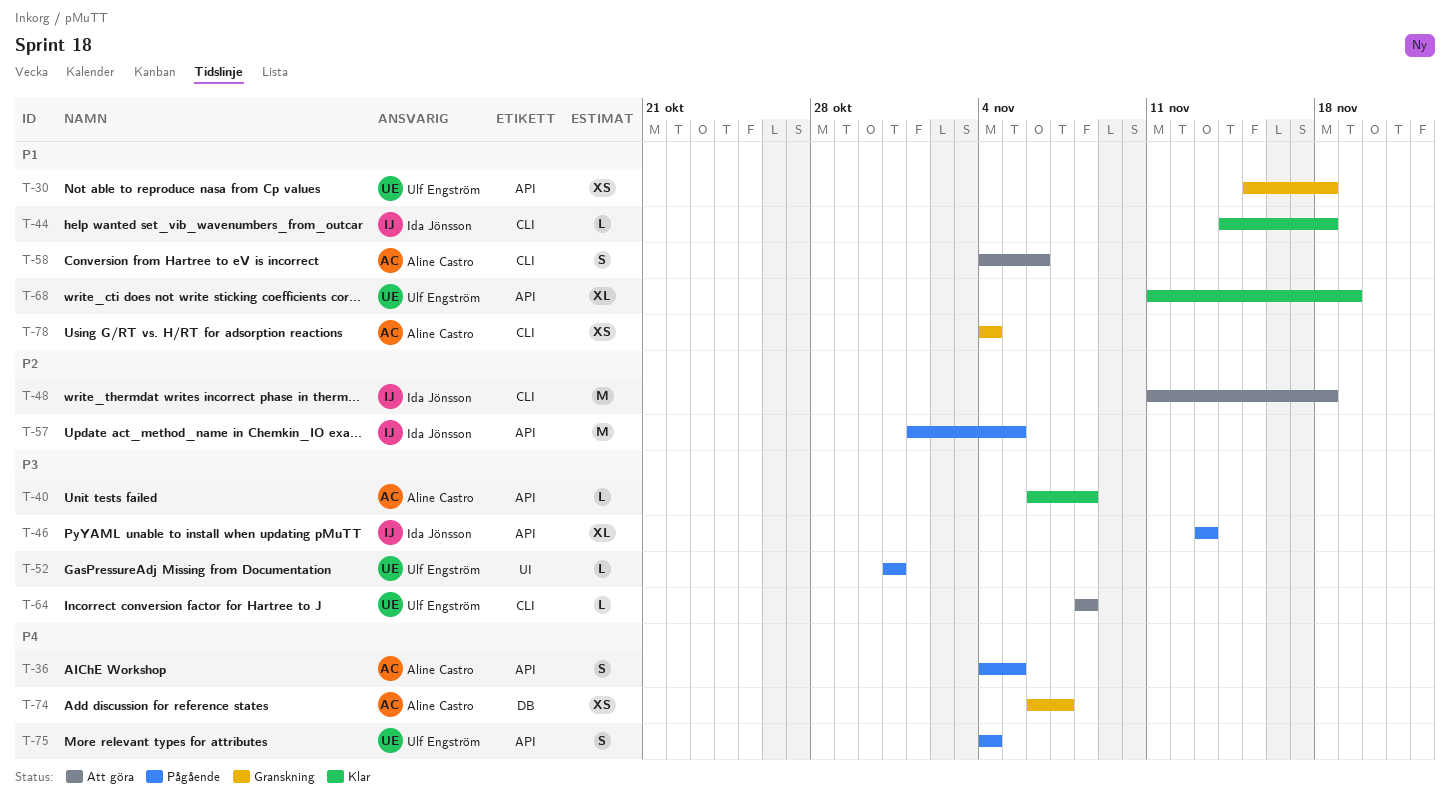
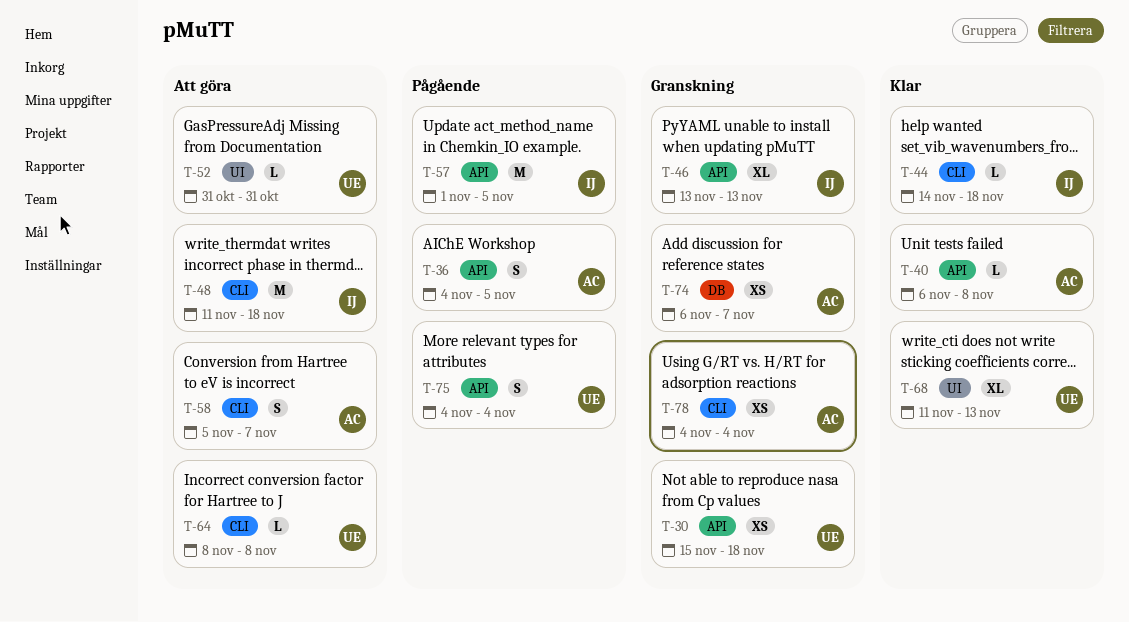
T-46, status: Pågående -> Granskning
T-52, status: Pågående -> Att göra
T-58, start: Nov 4 -> Nov 5
T-58, due: Nov 6 -> Nov 7
T-68, label: API -> UI
T-68, due: Nov 19 -> Nov 13

